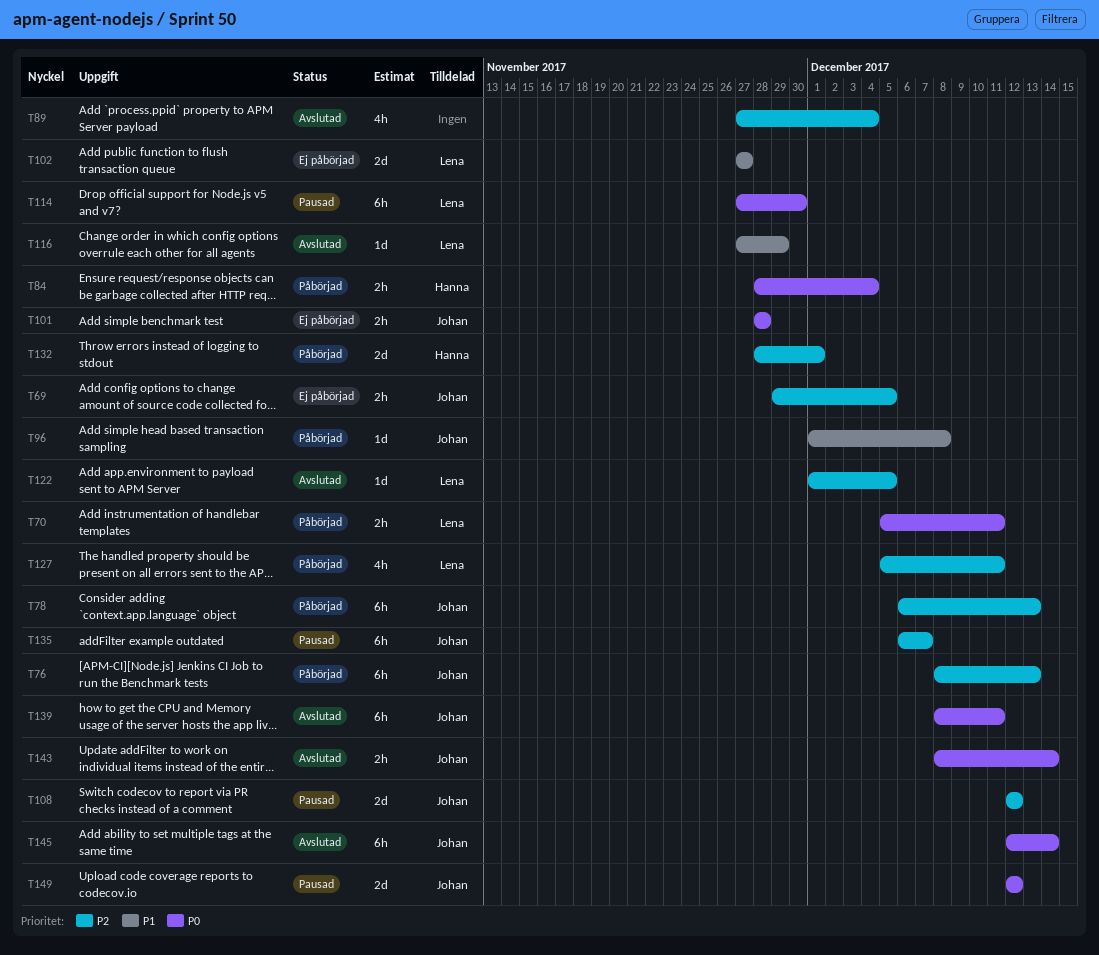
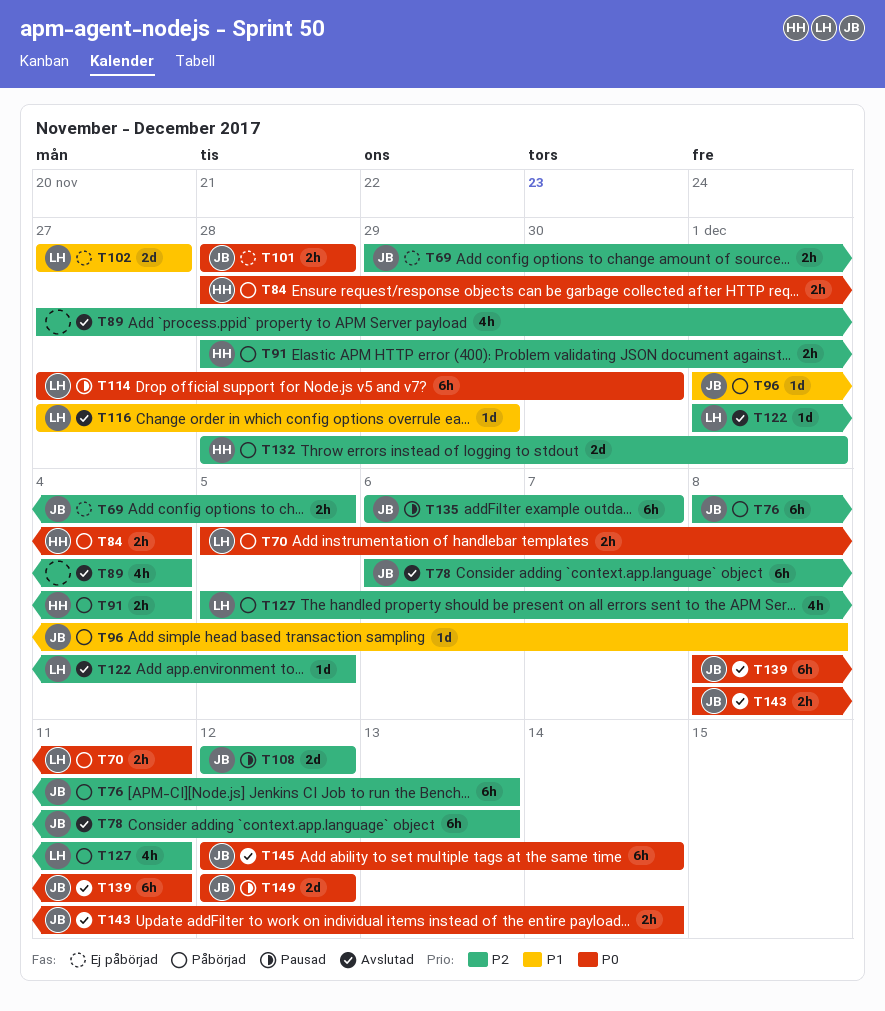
T78, status: Påbörjad -> Avslutad
T91: none -> present

